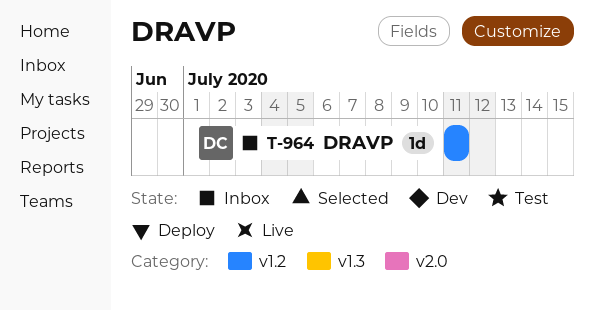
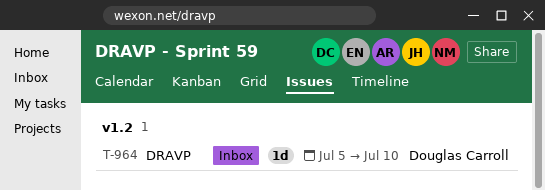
T-964, start: Jul 11 -> Jul 5
T-964, due: Jul 11 -> Jul 10

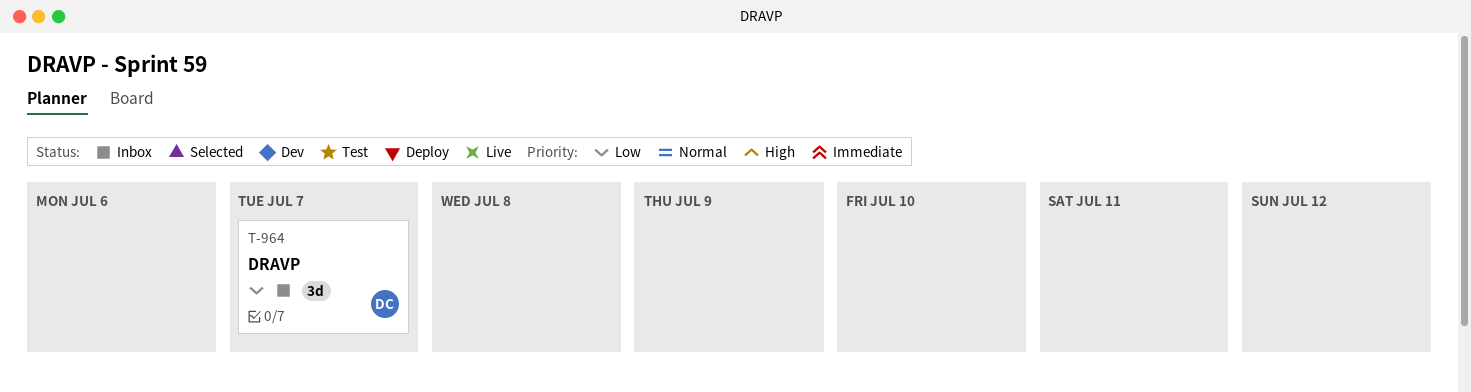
T-964, estimate: 1d -> 3d
T-964, due: Jul 10 -> Jul 7

